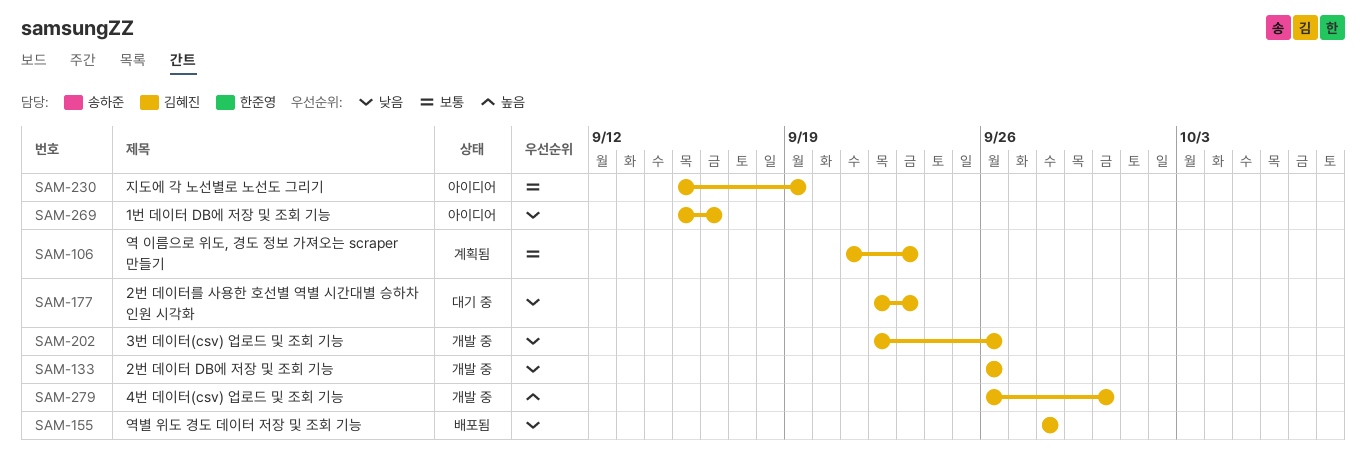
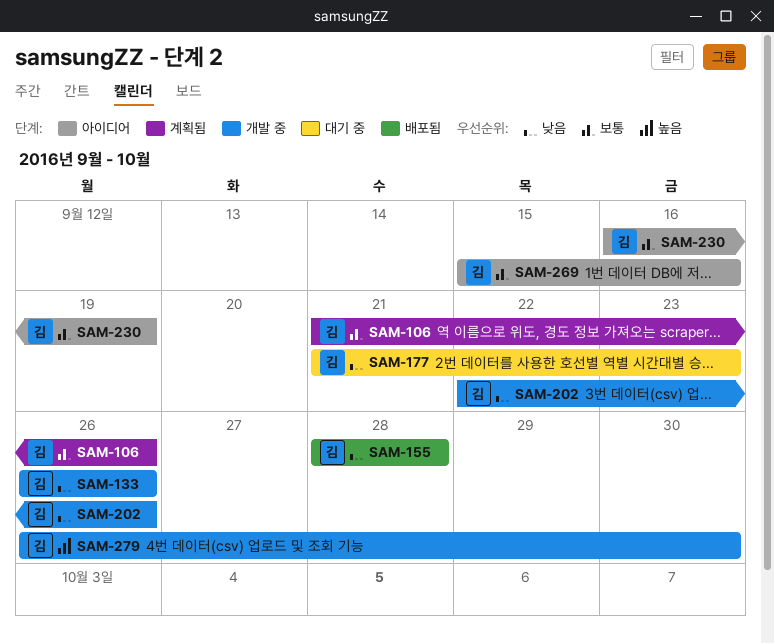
SAM-106, due: Sep 23 -> Sep 26
SAM-177, start: Sep 22 -> Sep 21
SAM-230, start: Sep 15 -> Sep 16
SAM-269, priority: 낮음 -> 보통

